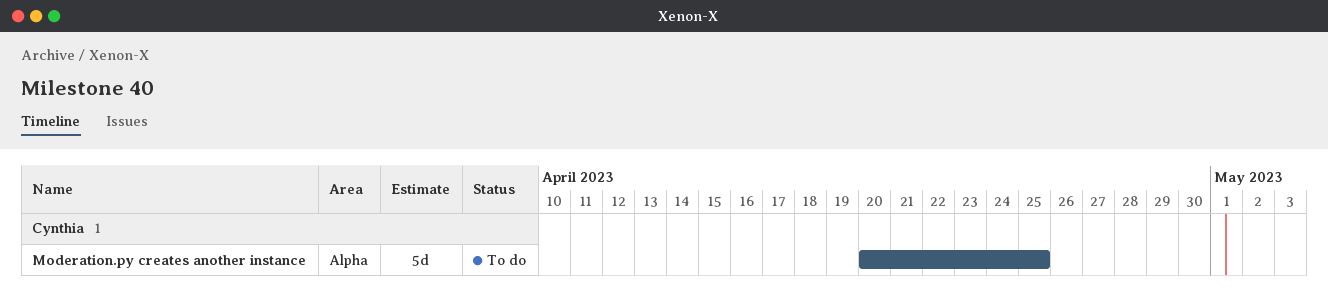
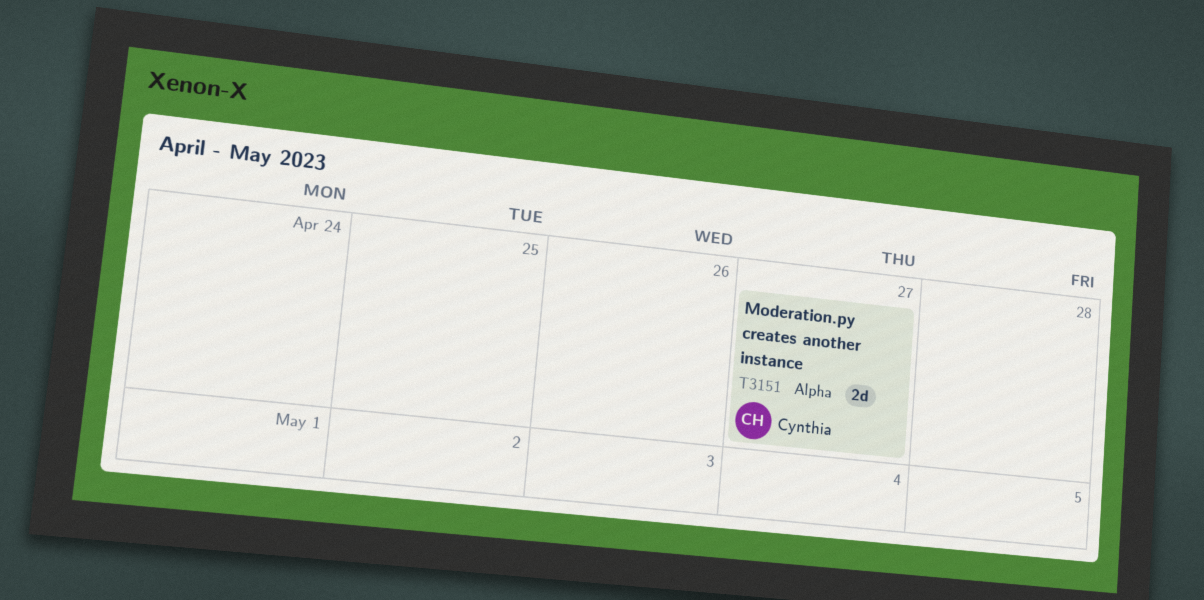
Moderation.py creates another instance, estimate: 5d -> 2d
Moderation.py creates another instance, due: Apr 25 -> Apr 27

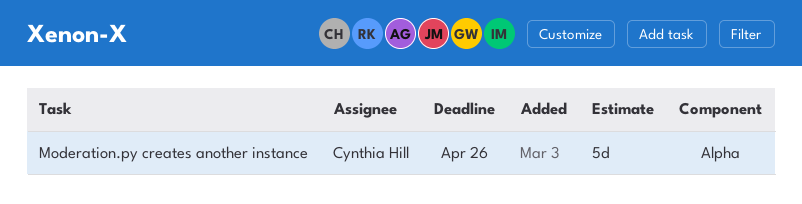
Moderation.py creates another instance, estimate: 2d -> 5d
Moderation.py creates another instance, due: Apr 27 -> Apr 26

